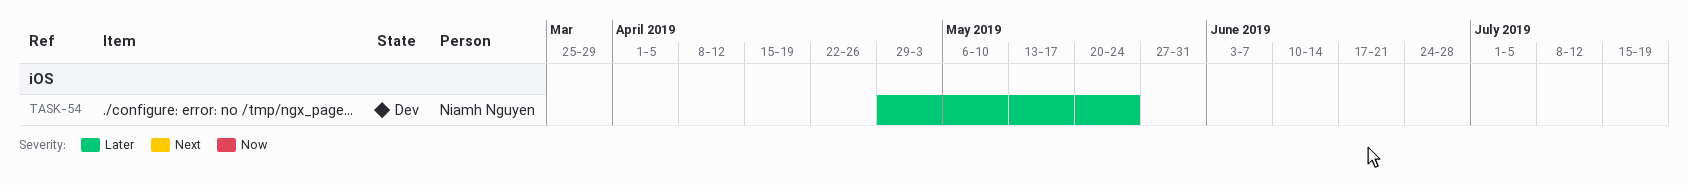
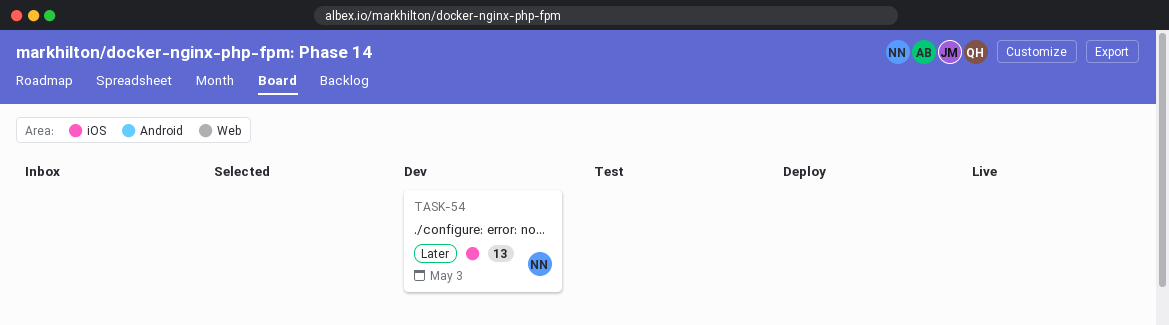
TASK-54, due: May 24 -> May 3

